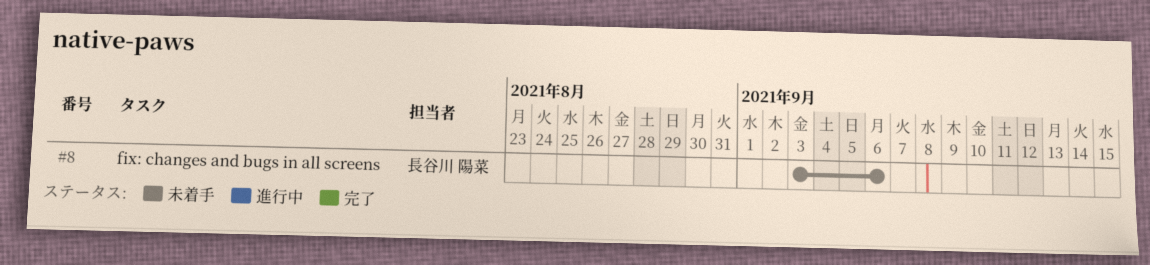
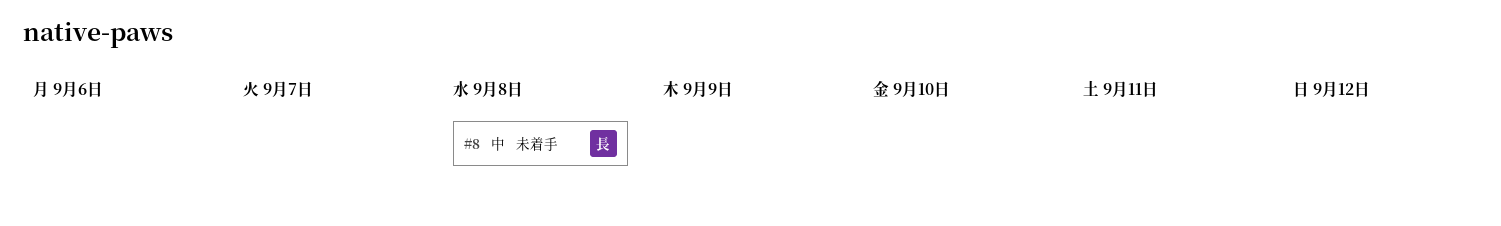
#8, due: Sep 6 -> Sep 8

